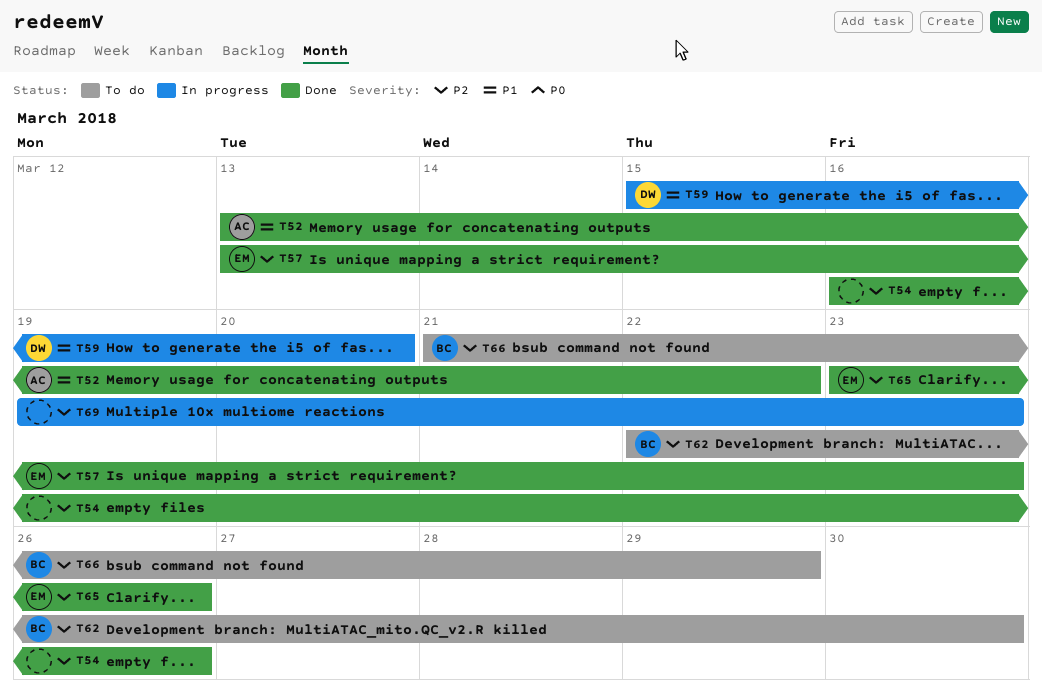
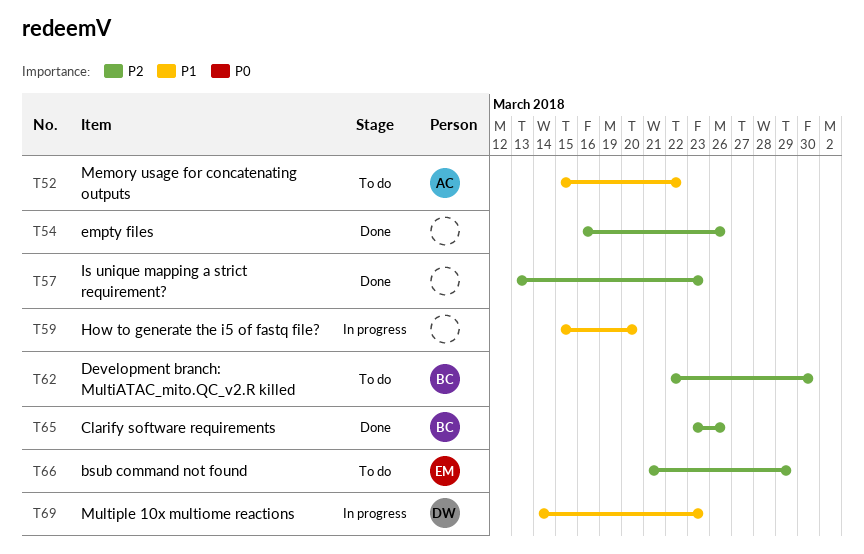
T52, status: Done -> To do
T52, start: Mar 13 -> Mar 15
T57, owner: EM -> none
T59, owner: DW -> none
T65, owner: EM -> BC
T66, owner: BC -> EM
T69, owner: none -> DW
T69, priority: P2 -> P1
T69, start: Mar 19 -> Mar 14

